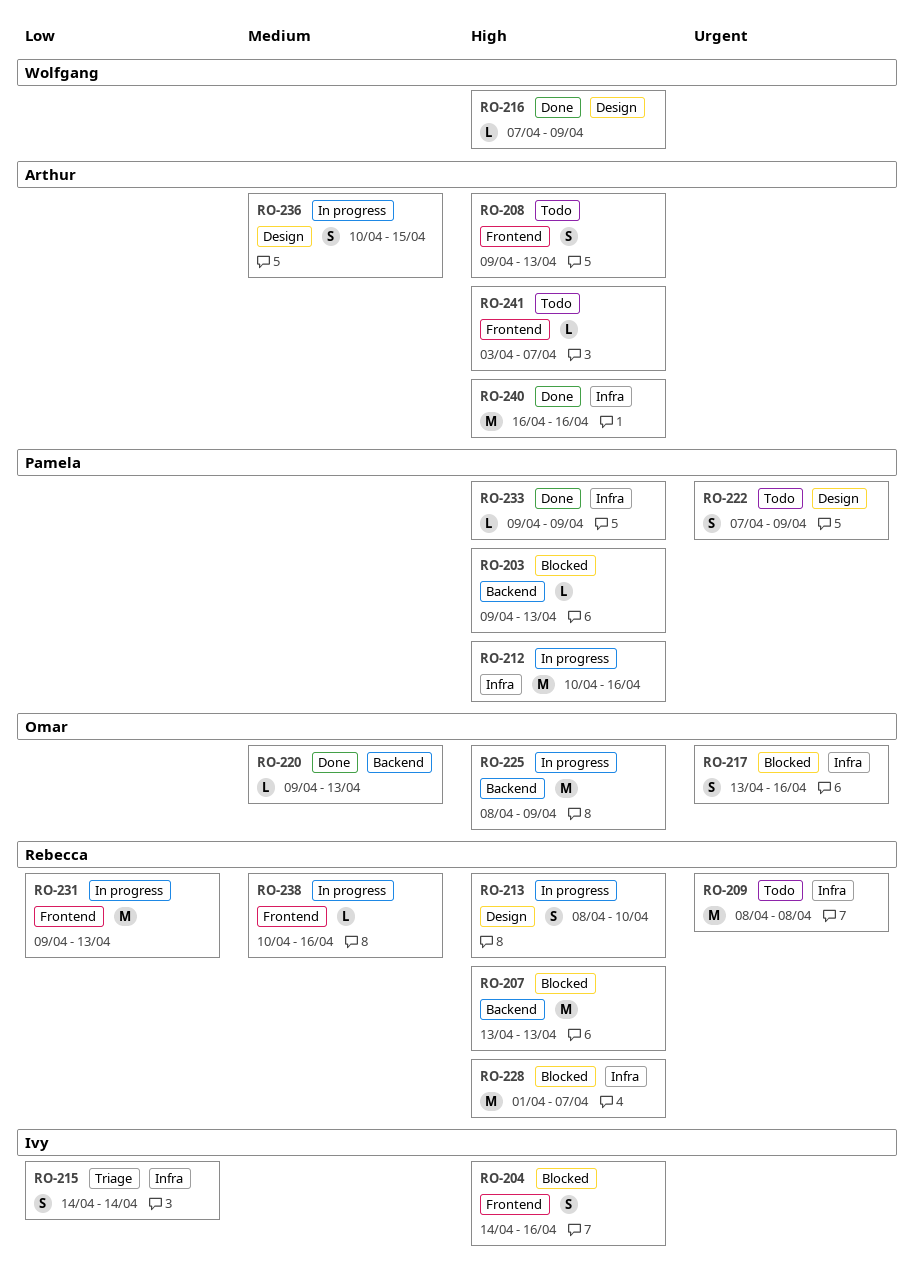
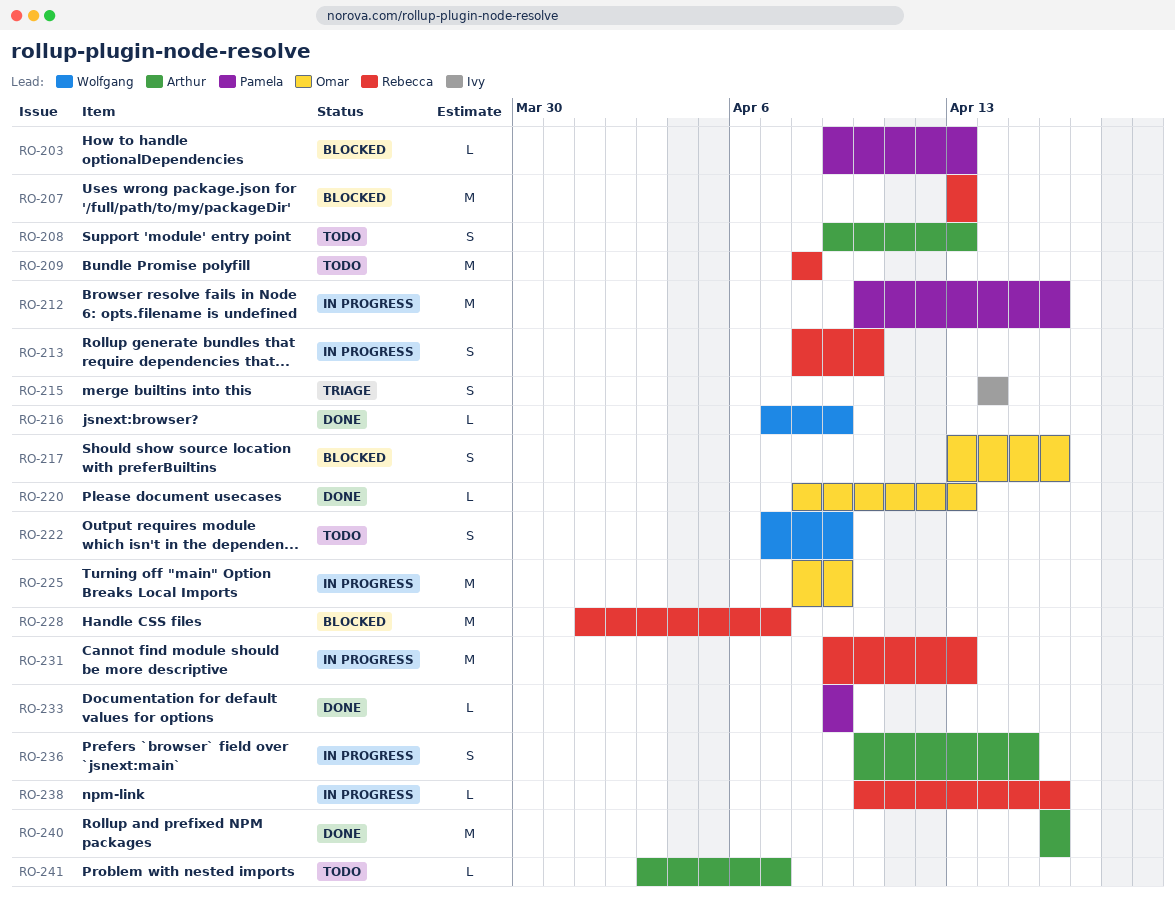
RO-204: present -> none
RO-220, start: Apr 9 -> Apr 8
RO-222, owner: Pamela -> Wolfgang

